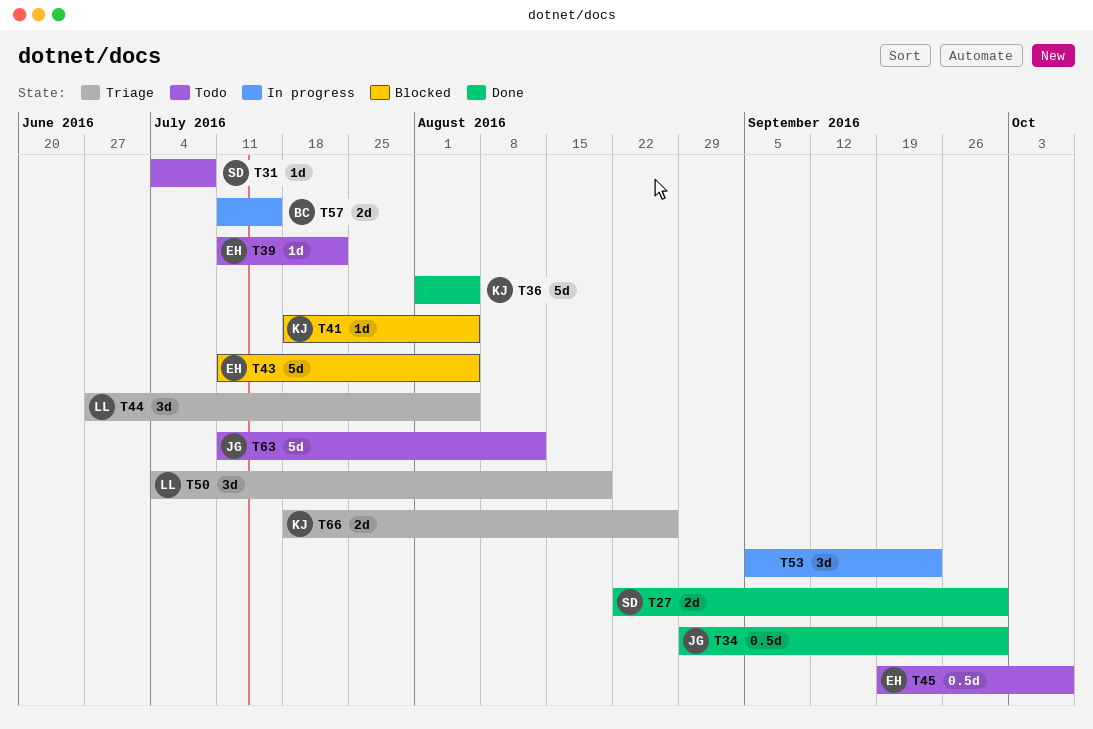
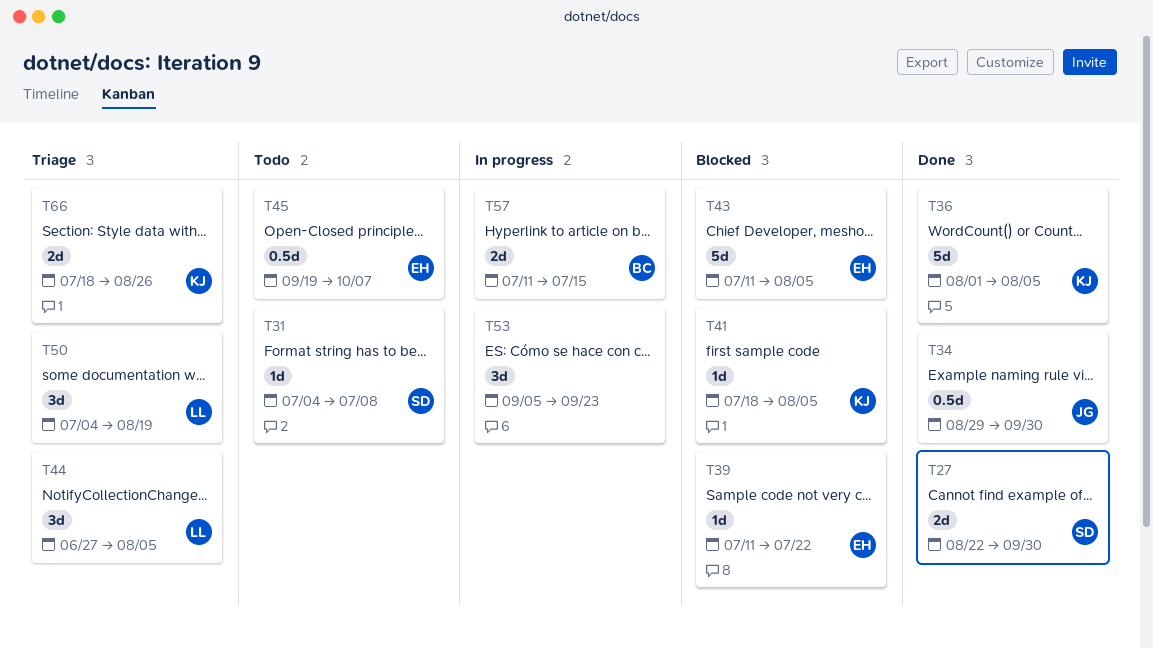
T39, status: Todo -> Blocked
T63: present -> none

